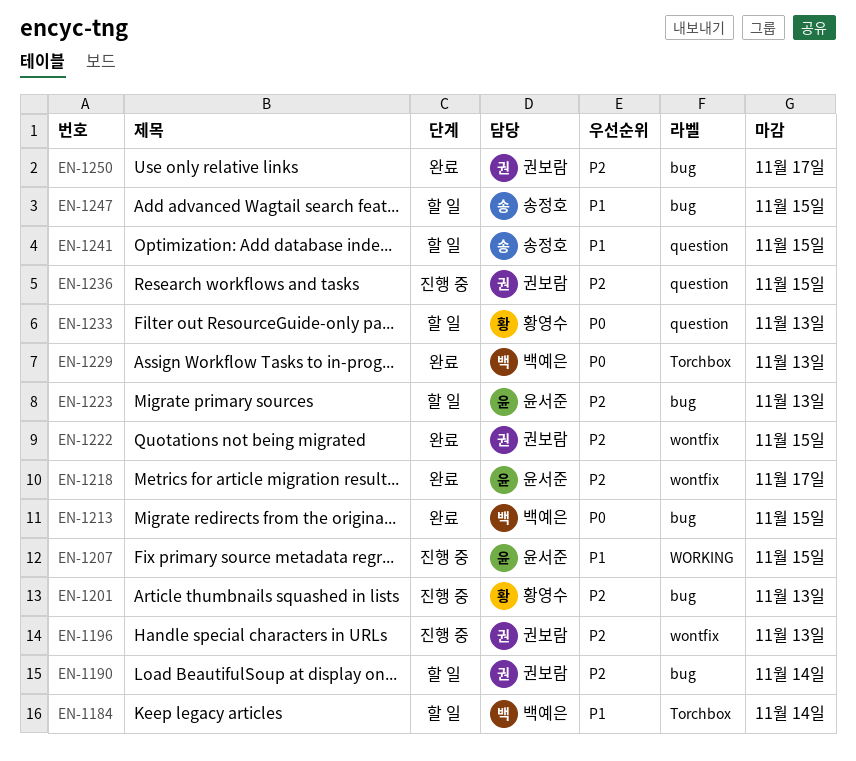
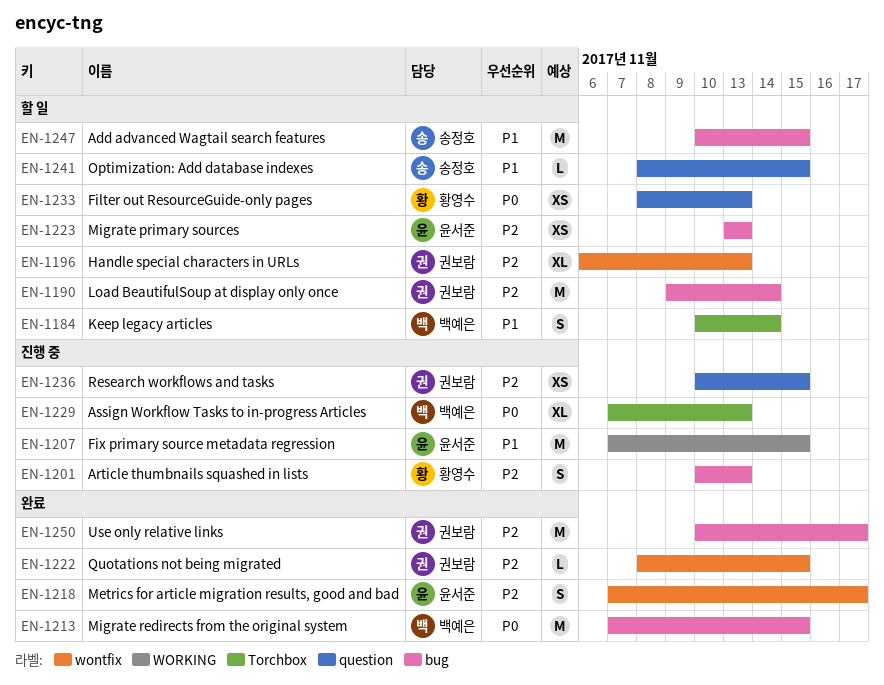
EN-1196, status: 진행 중 -> 할 일
EN-1229, status: 완료 -> 진행 중

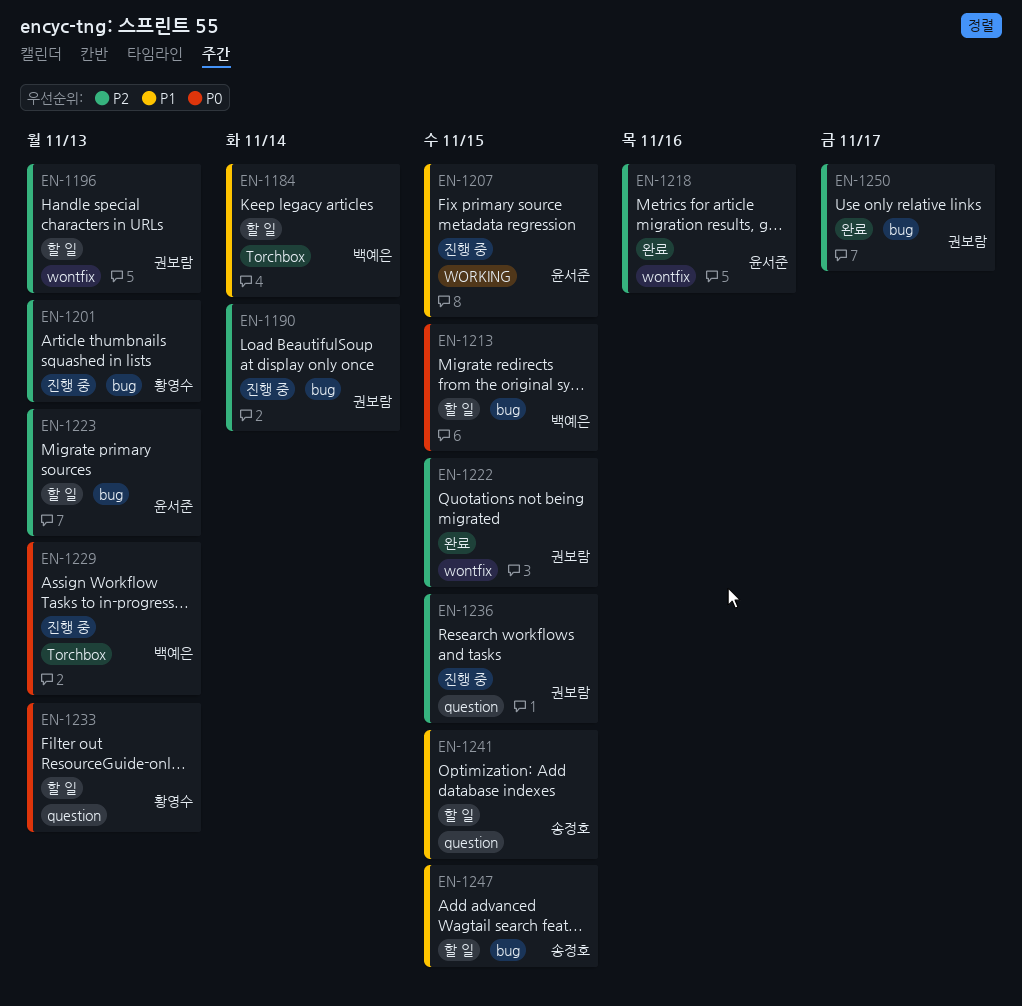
EN-1190, status: 할 일 -> 진행 중
EN-1213, status: 완료 -> 할 일
EN-1218, due: Nov 17 -> Nov 16

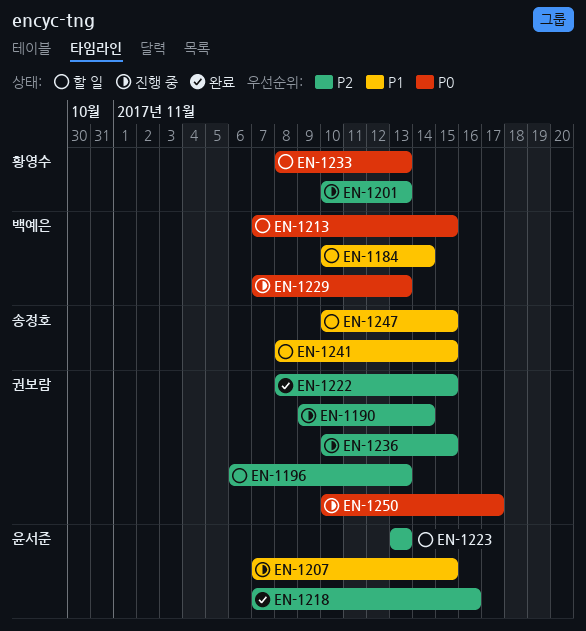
EN-1250, status: 완료 -> 진행 중
EN-1250, priority: P2 -> P0

